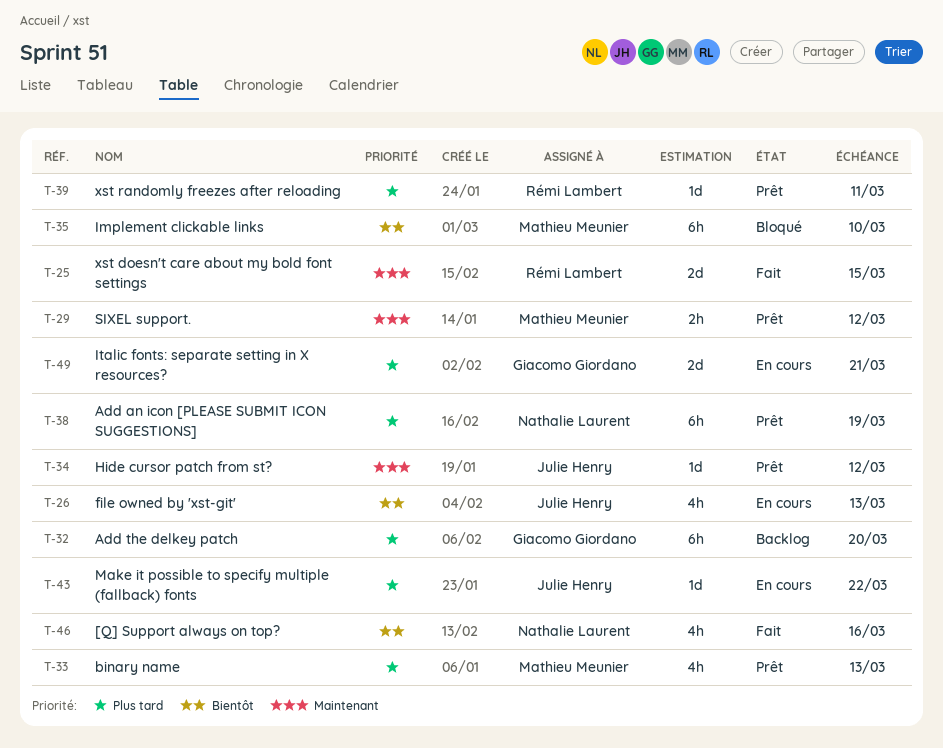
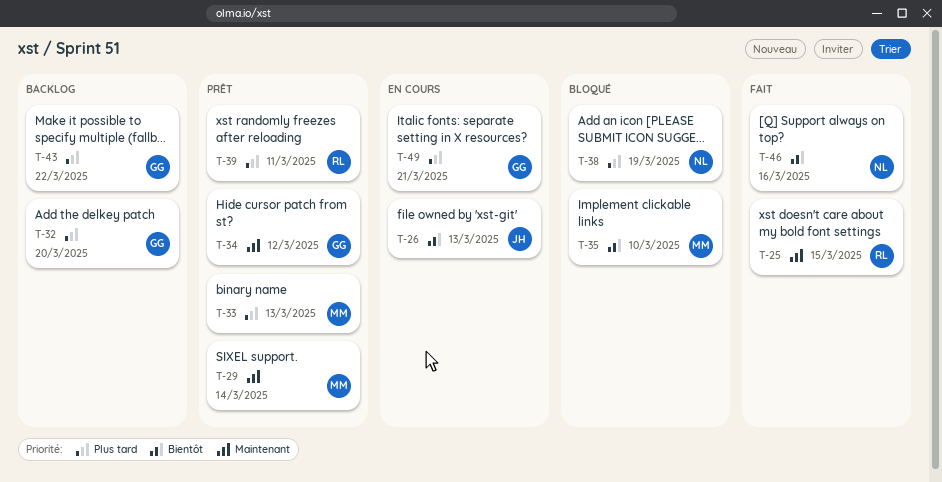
T-29, due: Mar 12 -> Mar 14
T-34, owner: Julie Henry -> Giacomo Giordano
T-38, status: Prêt -> Bloqué
T-43, status: En cours -> Backlog
T-43, owner: Julie Henry -> Giacomo Giordano

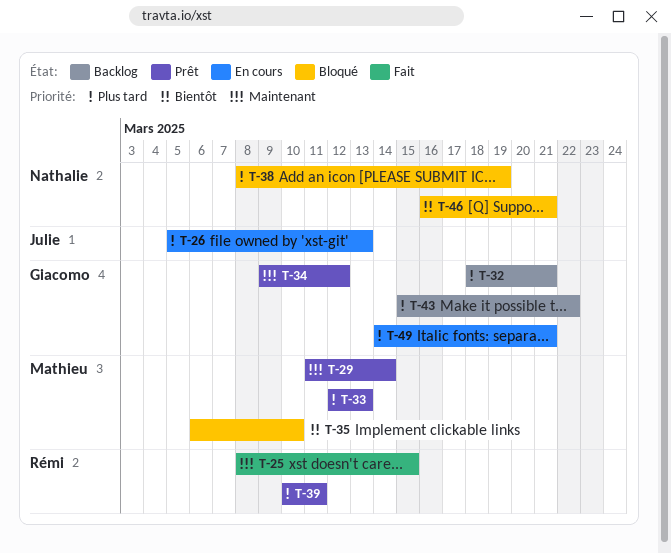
T-26, priority: Bientôt -> Plus tard
T-32, due: Mar 20 -> Mar 21
T-46, status: Fait -> Bloqué
T-46, due: Mar 16 -> Mar 21

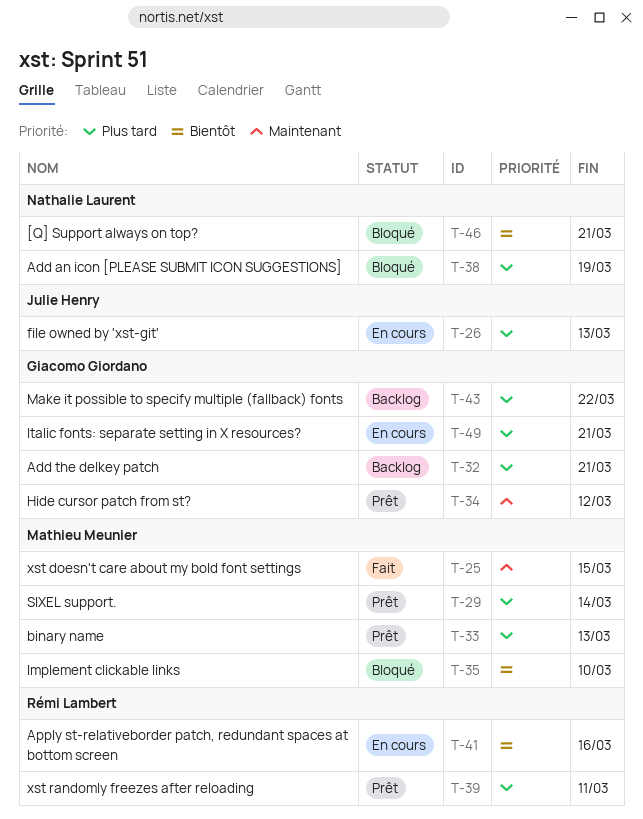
T-25, owner: Rémi Lambert -> Mathieu Meunier
T-29, priority: Maintenant -> Plus tard
T-41: none -> present

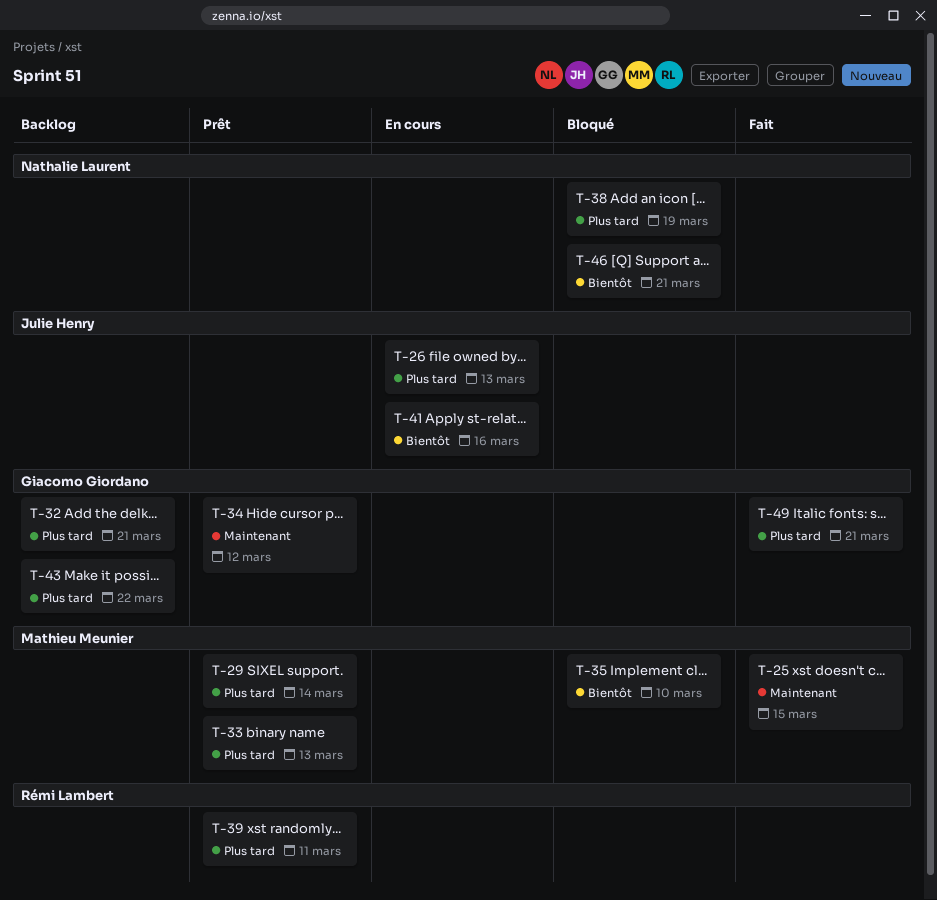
T-41, owner: Rémi Lambert -> Julie Henry
T-49, status: En cours -> Fait

